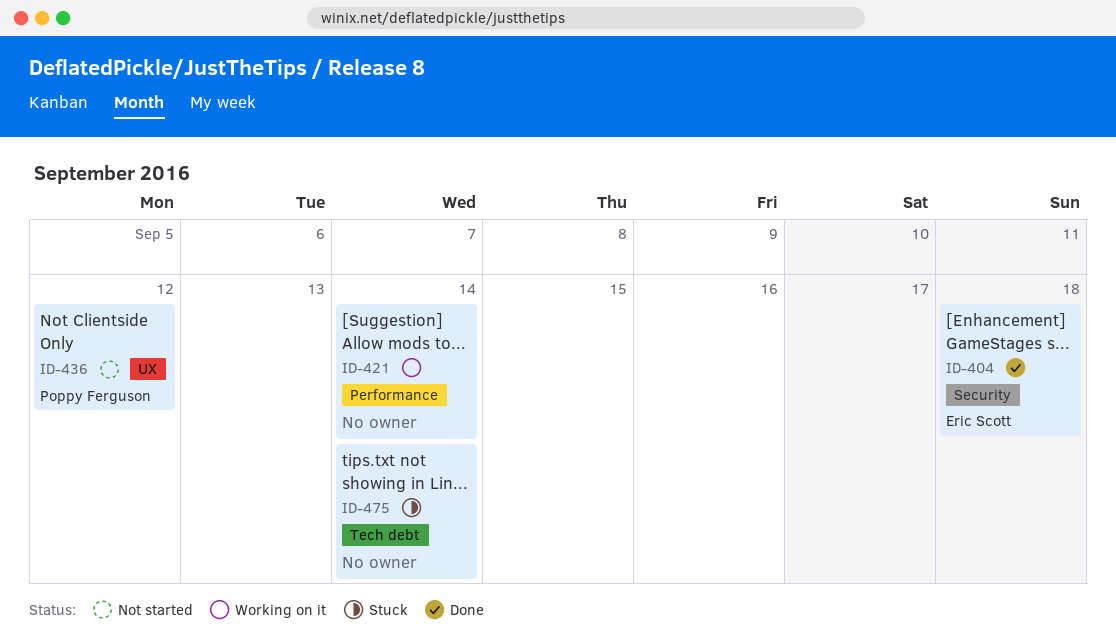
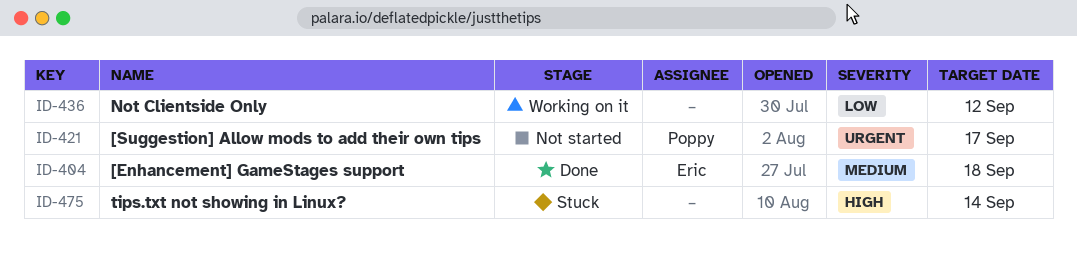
ID-421, status: Working on it -> Not started
ID-421, owner: none -> Poppy Ferguson
ID-421, due: Sep 14 -> Sep 17
ID-436, status: Not started -> Working on it
ID-436, owner: Poppy Ferguson -> none

